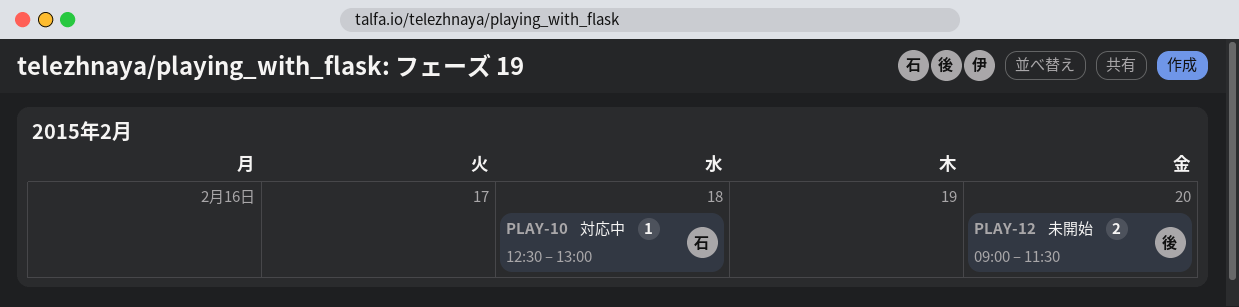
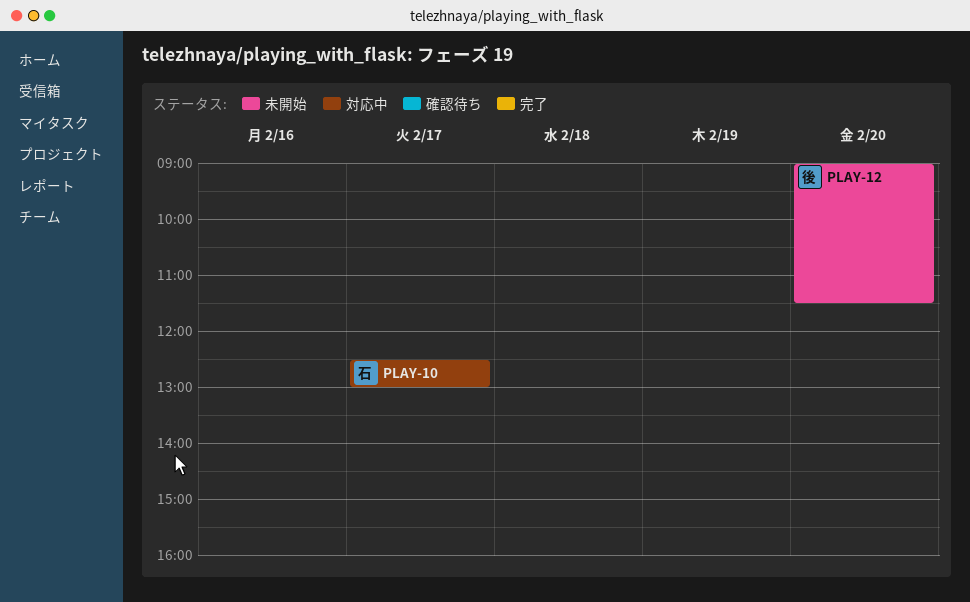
PLAY-10, day: Feb 18 -> Feb 17

